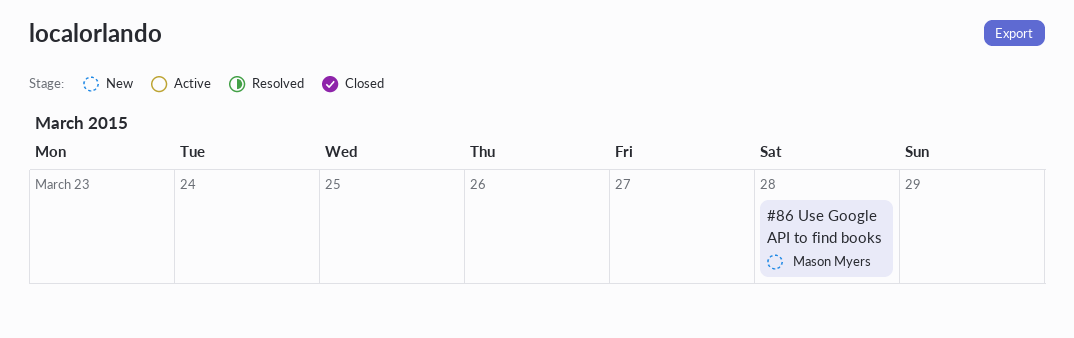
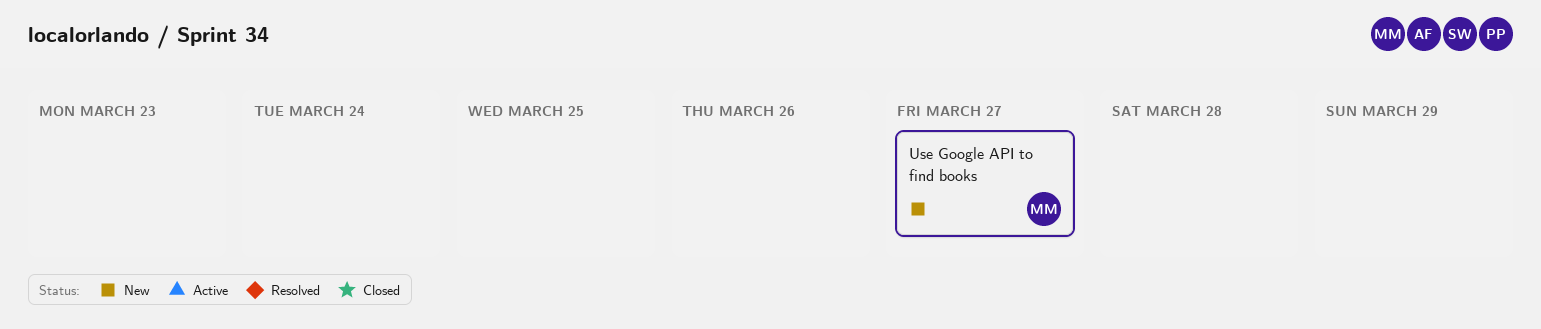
Use Google API to find books, due: Mar 28 -> Mar 27

